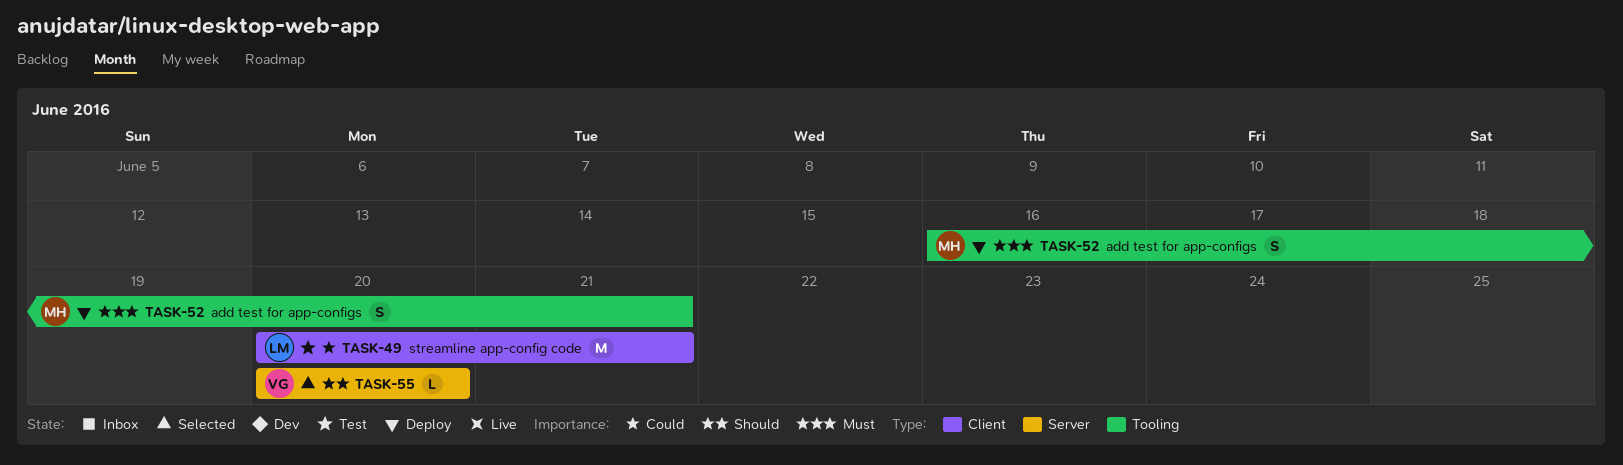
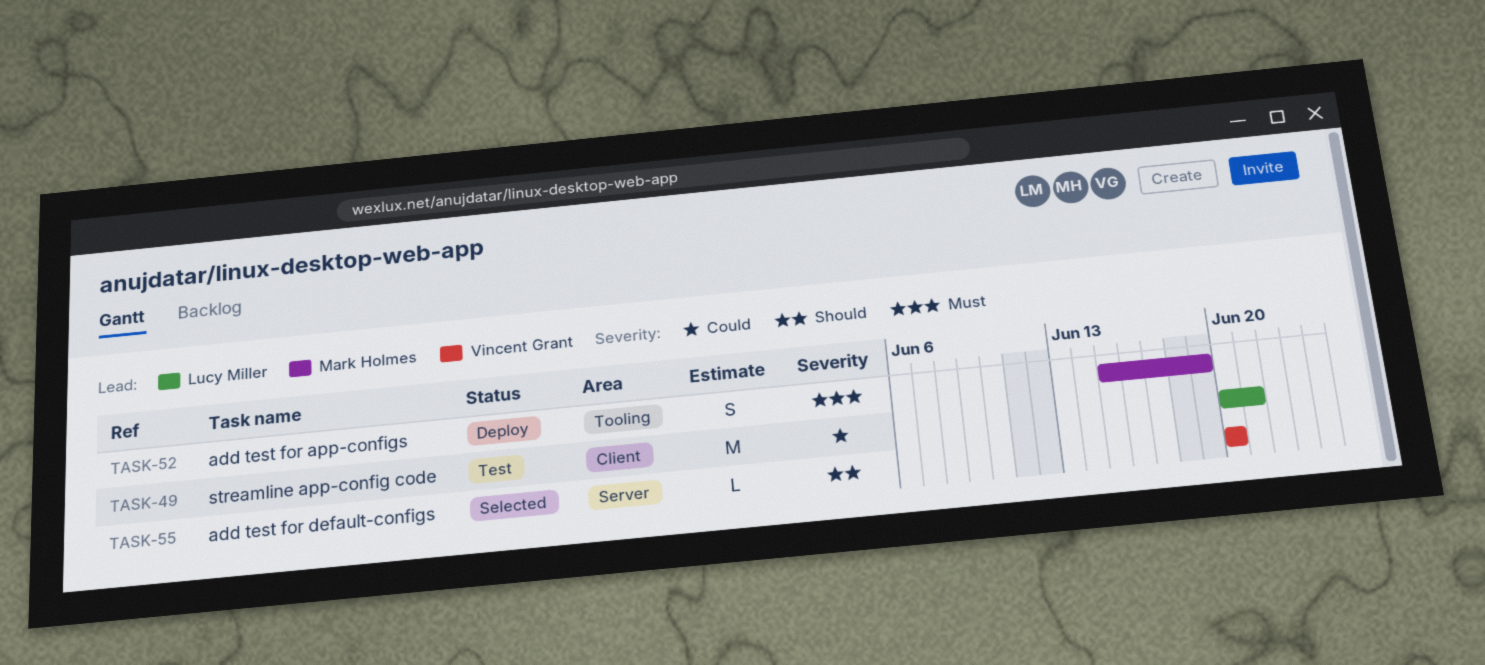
TASK-52, start: Jun 16 -> Jun 15
TASK-52, due: Jun 21 -> Jun 19

